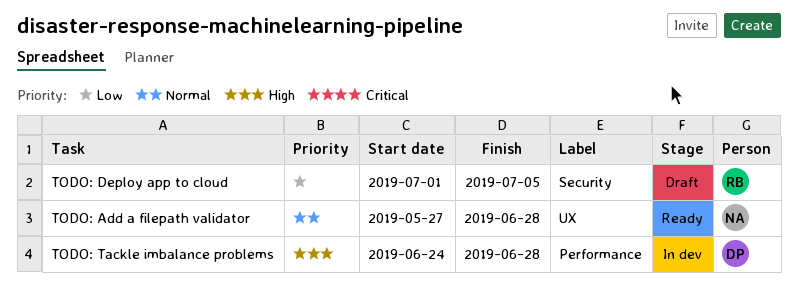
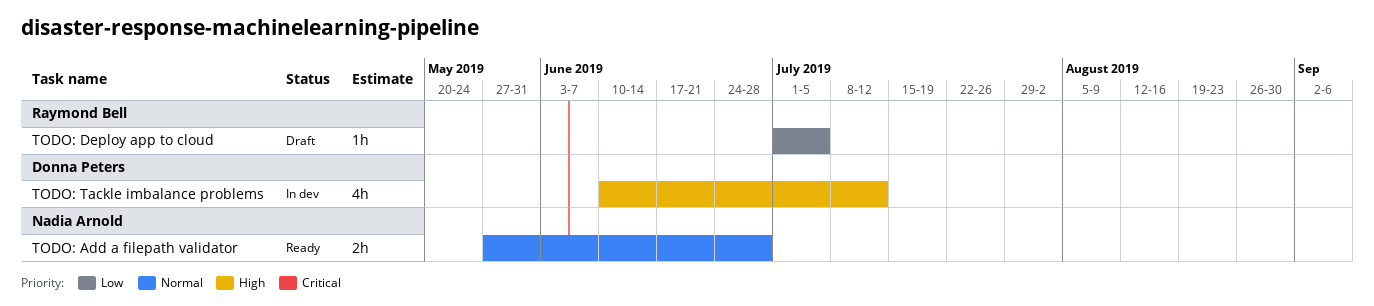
TODO: Tackle imbalance problems, start: Jun 24 -> Jun 10
TODO: Tackle imbalance problems, due: Jun 28 -> Jul 12

